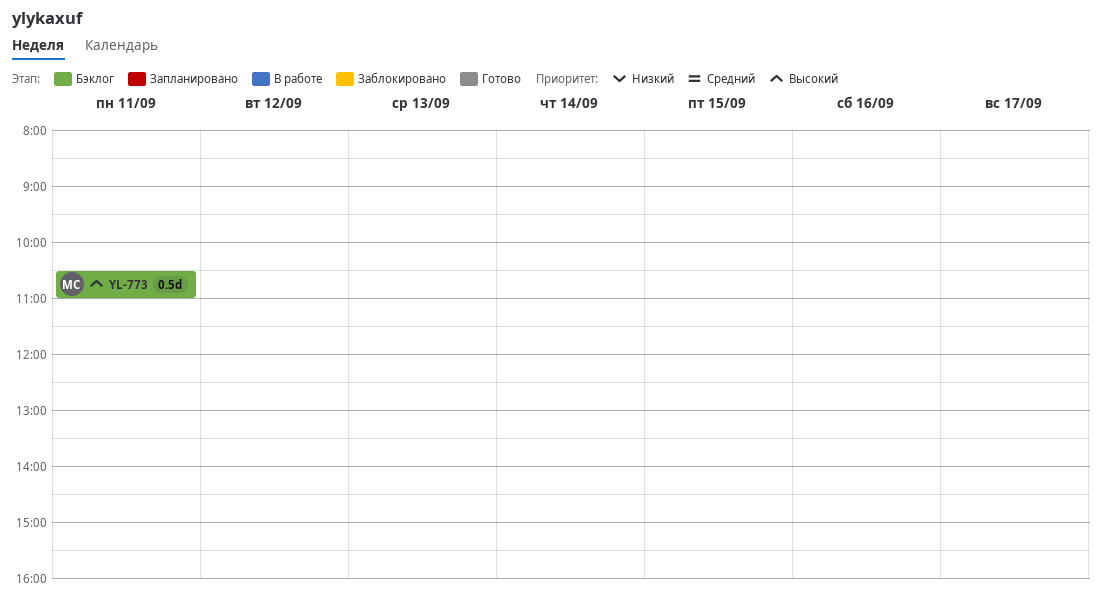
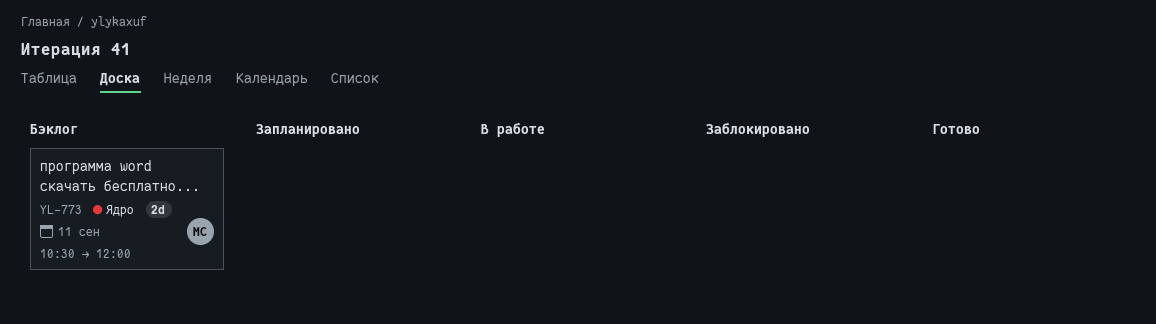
YL-773, estimate: 0.5d -> 2d
YL-773, ends: 11:00 -> 12:00

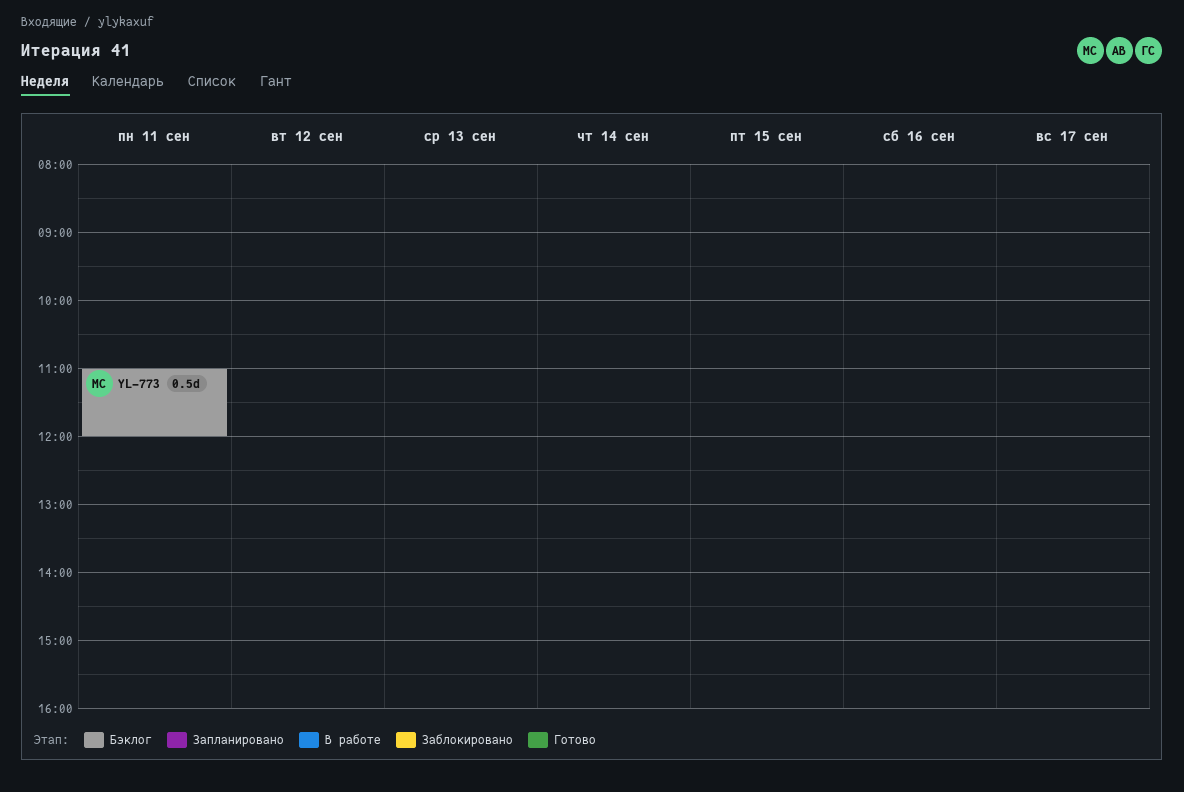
YL-773, estimate: 2d -> 0.5d
YL-773, begins: 10:30 -> 11:00

